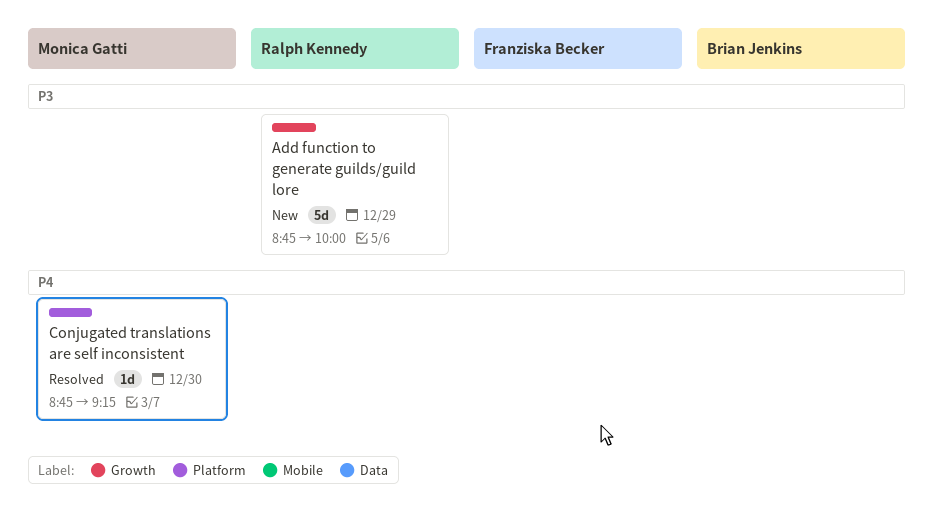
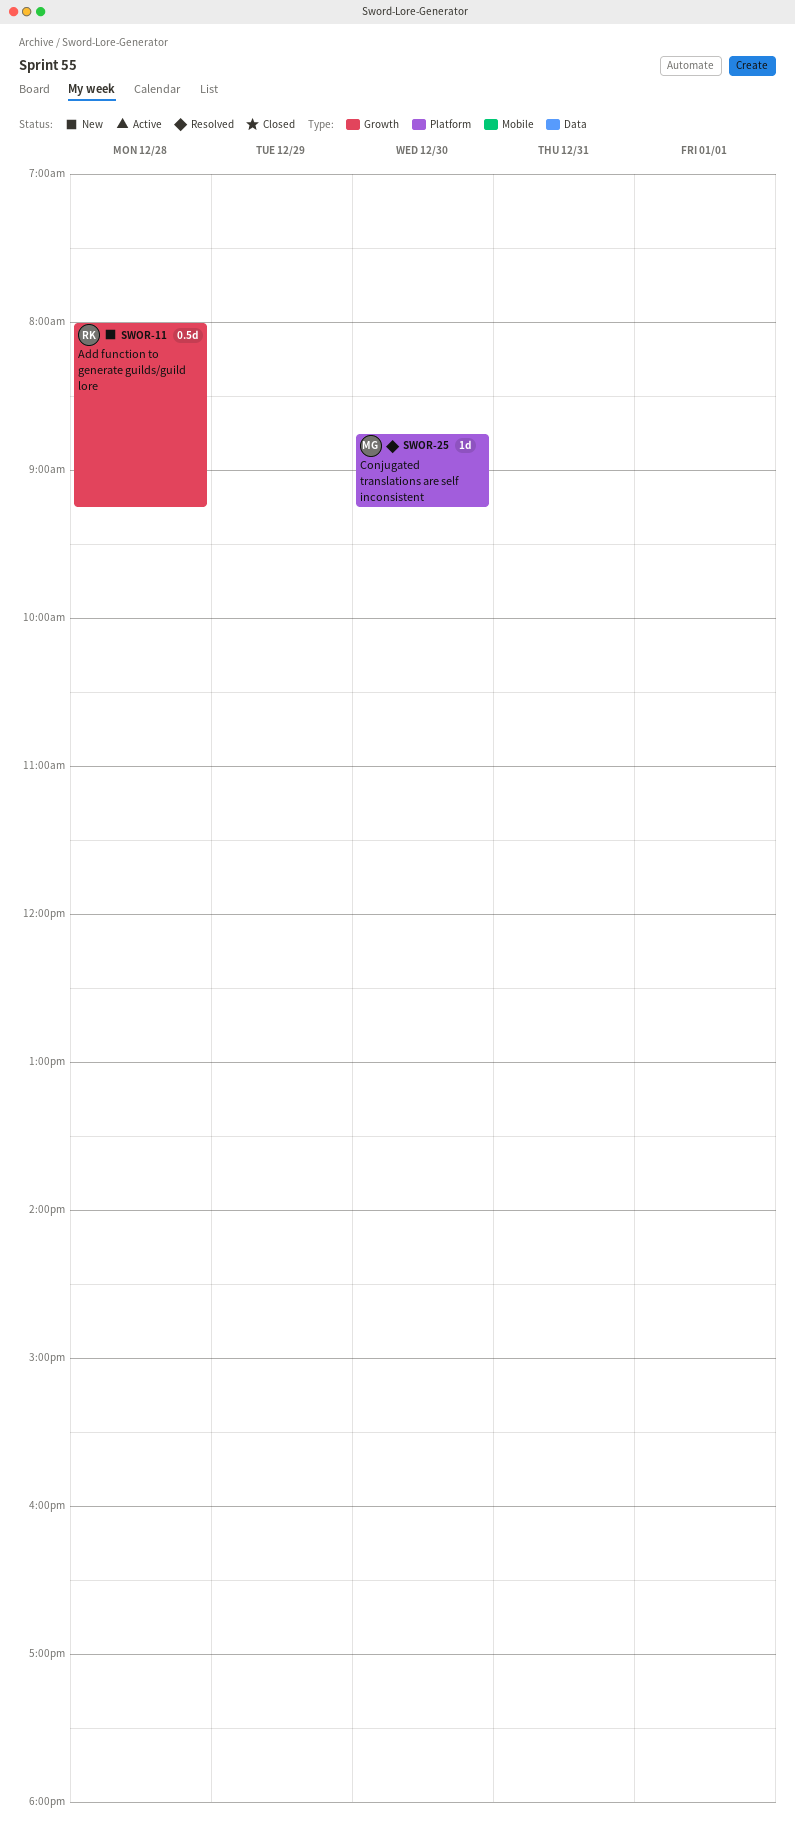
Add function to generate guilds/guild lore, estimate: 5d -> 0.5d
Add function to generate guilds/guild lore, day: Dec 29 -> Dec 28
Add function to generate guilds/guild lore, begins: 08:45 -> 08:00
Add function to generate guilds/guild lore, ends: 10:00 -> 09:15

